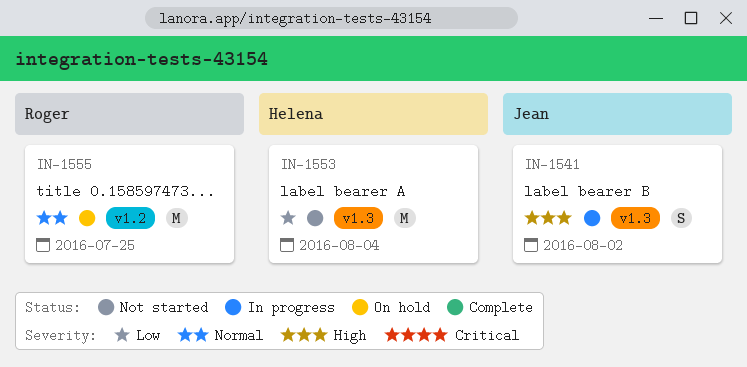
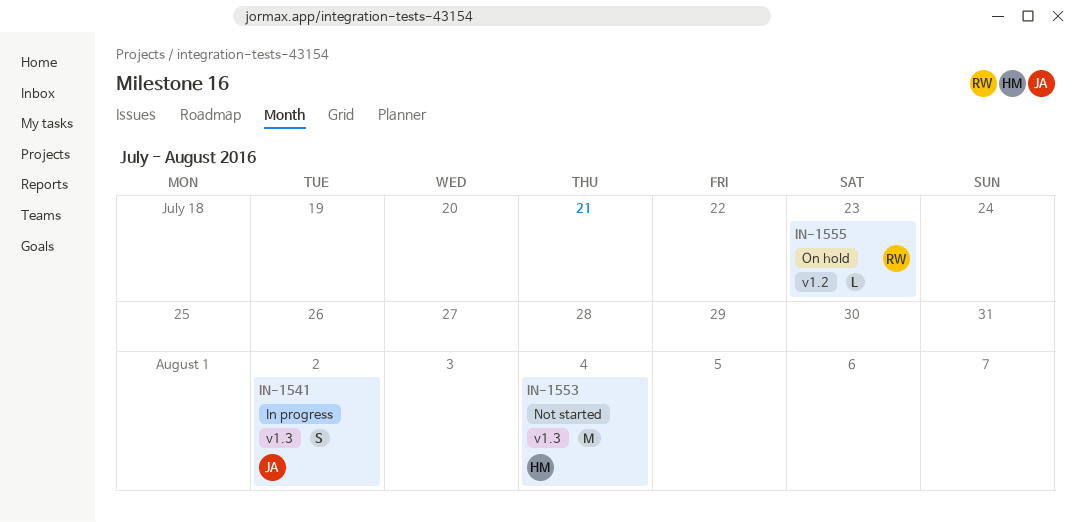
IN-1555, estimate: M -> L
IN-1555, due: Jul 25 -> Jul 23

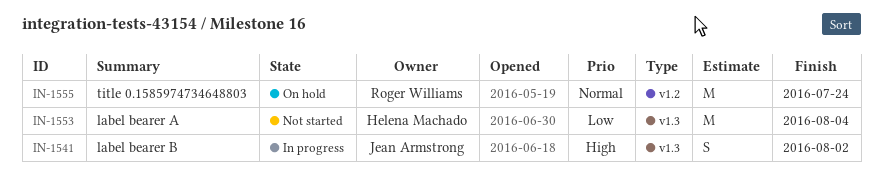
IN-1555, estimate: L -> M
IN-1555, due: Jul 23 -> Jul 24

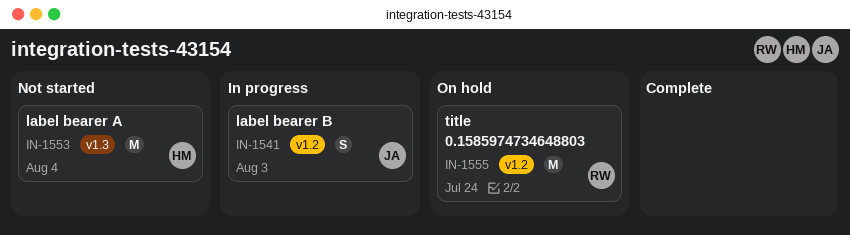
IN-1541, label: v1.3 -> v1.2
IN-1541, due: Aug 2 -> Aug 3

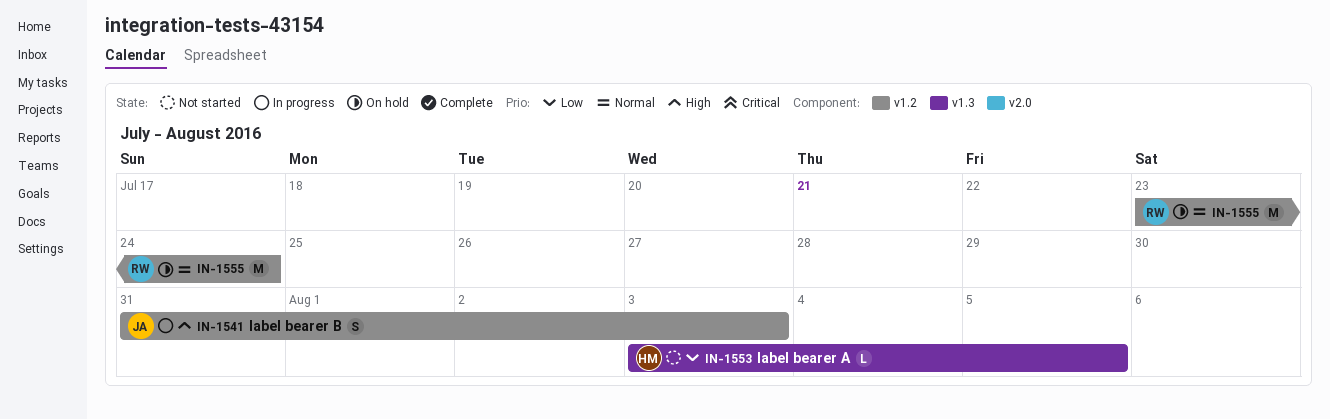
IN-1553, estimate: M -> L
IN-1553, due: Aug 4 -> Aug 5

